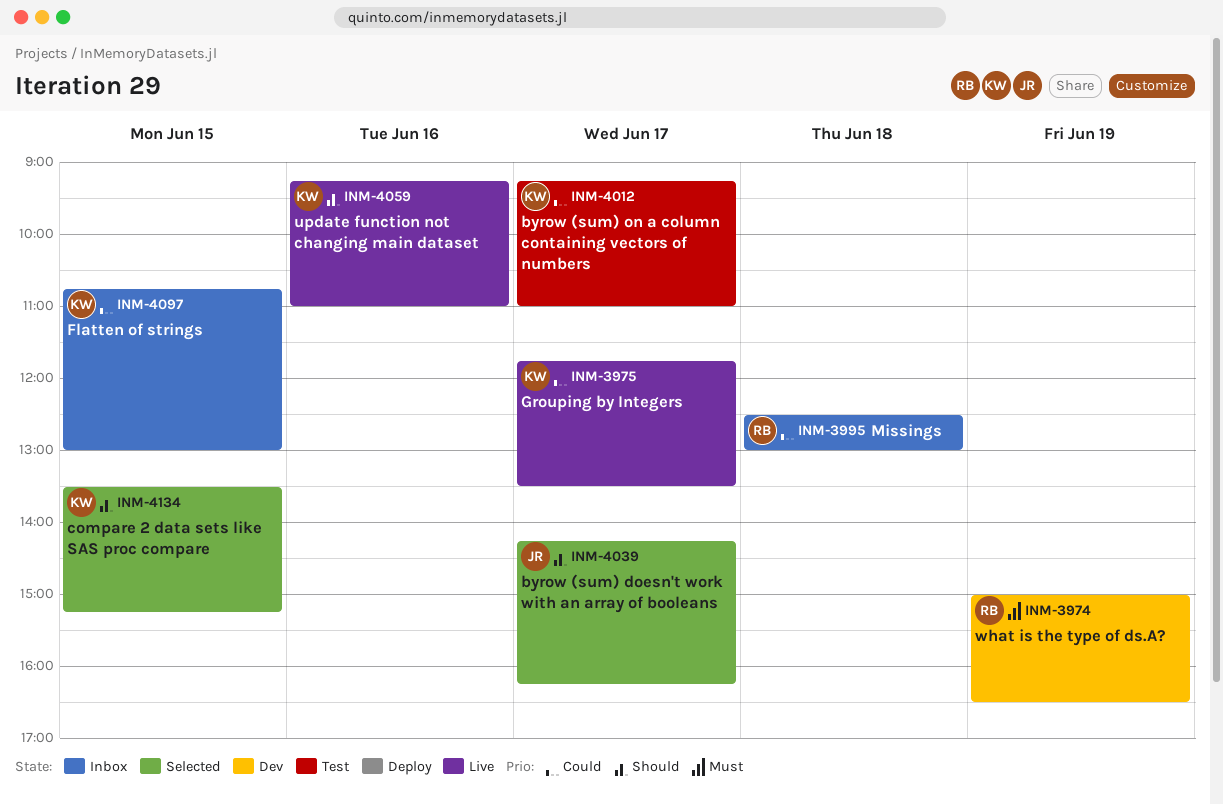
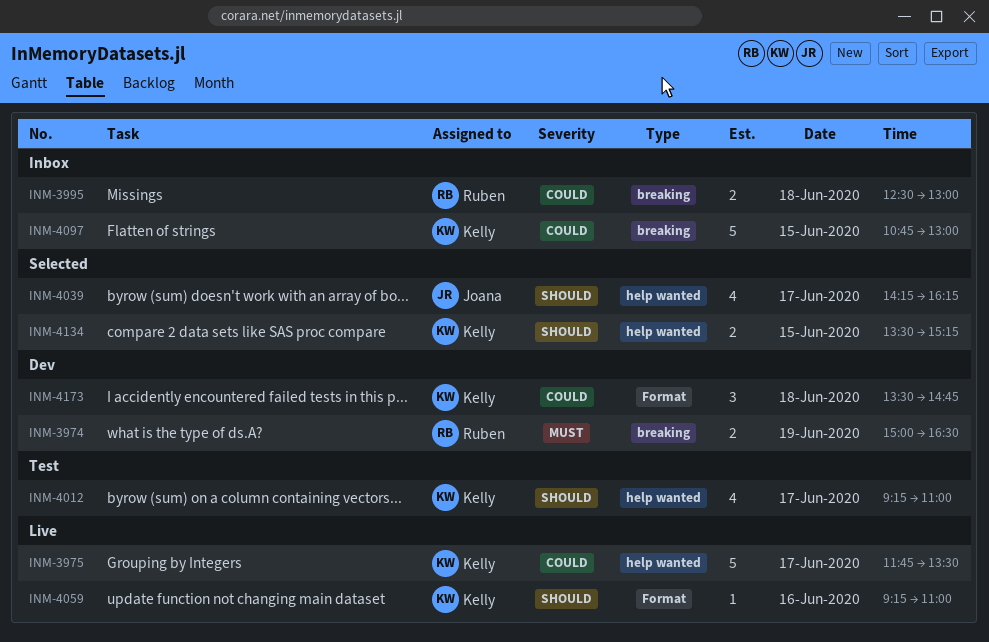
INM-4012, priority: Could -> Should
INM-4173: none -> present

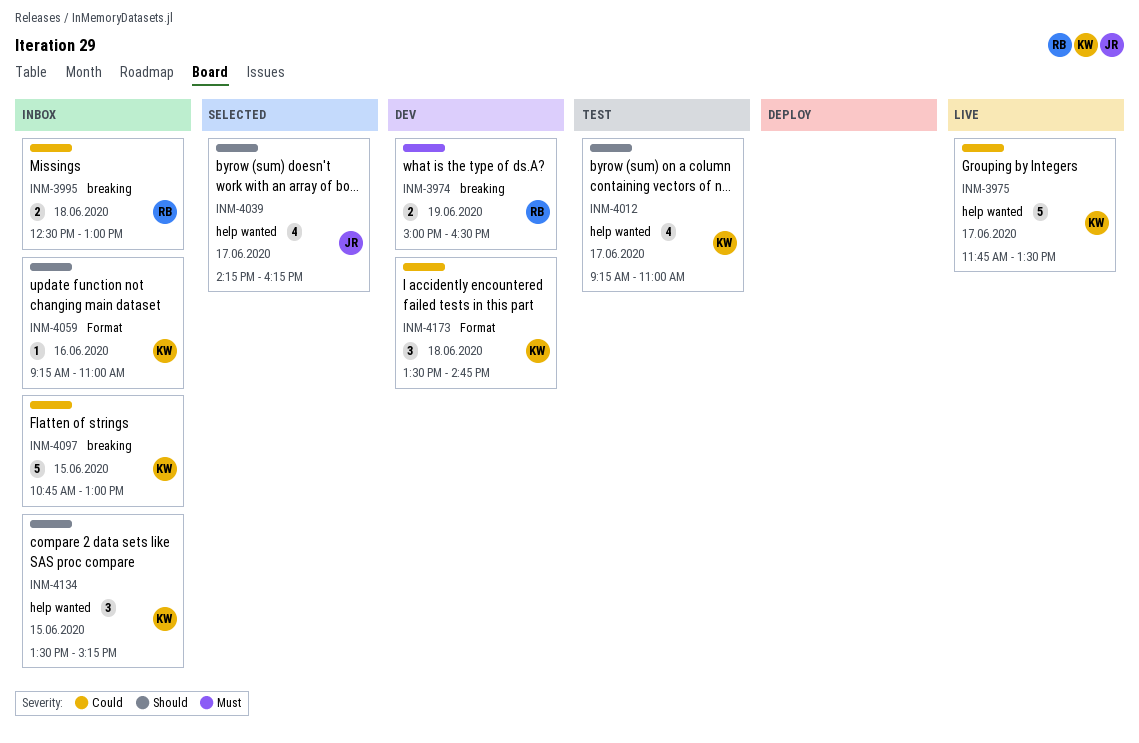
INM-4059, status: Live -> Inbox
INM-4134, status: Selected -> Inbox
INM-4134, estimate: 2 -> 3

